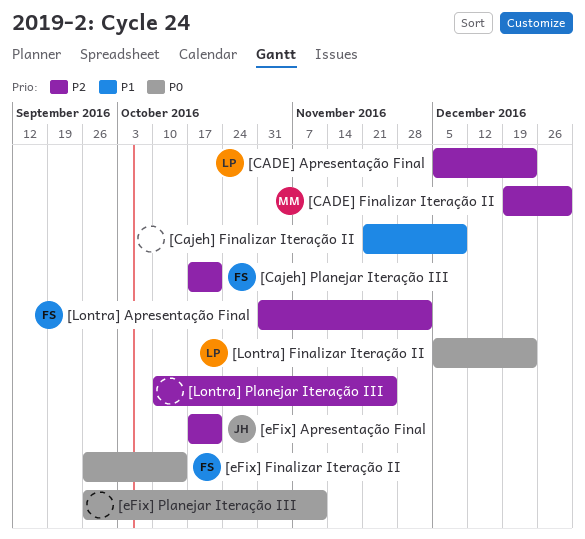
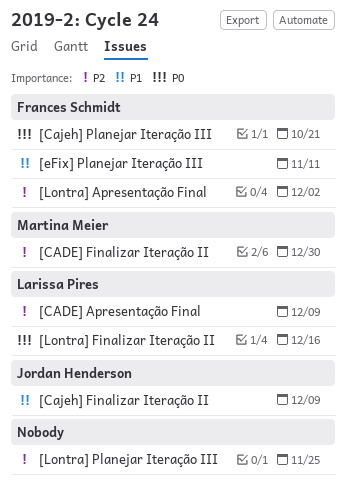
[CADE] Apresentação Final, due: Dec 23 -> Dec 9
[Cajeh] Finalizar Iteração II, owner: none -> Jordan Henderson
[Cajeh] Planejar Iteração III, priority: P2 -> P0
[eFix] Apresentação Final: present -> none
[eFix] Finalizar Iteração II: present -> none
[eFix] Planejar Iteração III, owner: none -> Frances Schmidt
[eFix] Planejar Iteração III, priority: P0 -> P1
[Lontra] Finalizar Iteração II, due: Dec 23 -> Dec 16

